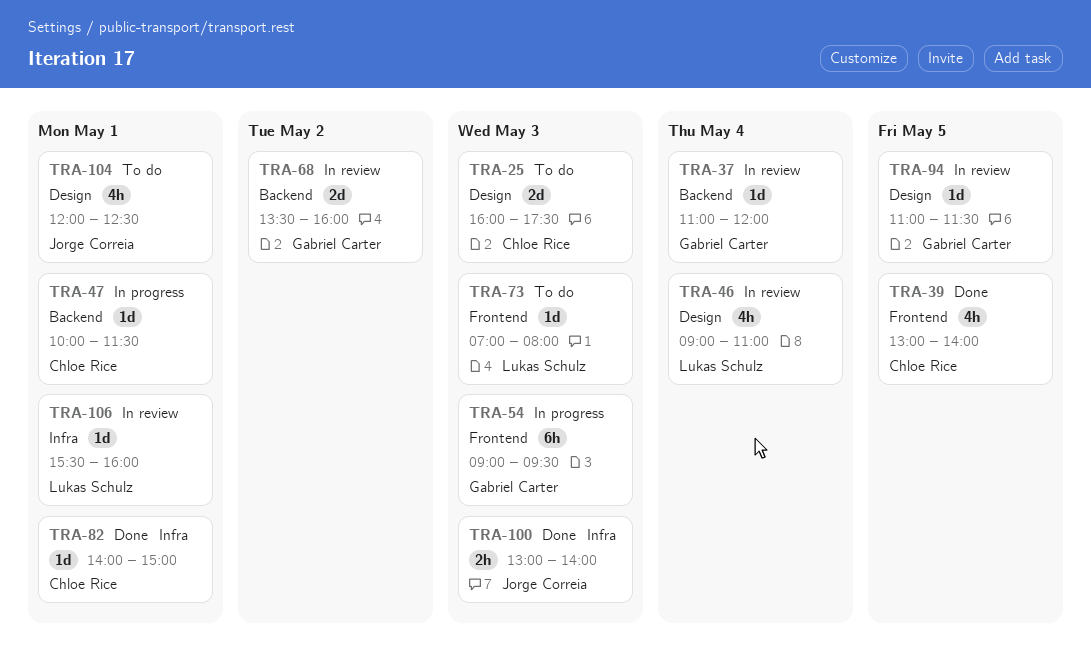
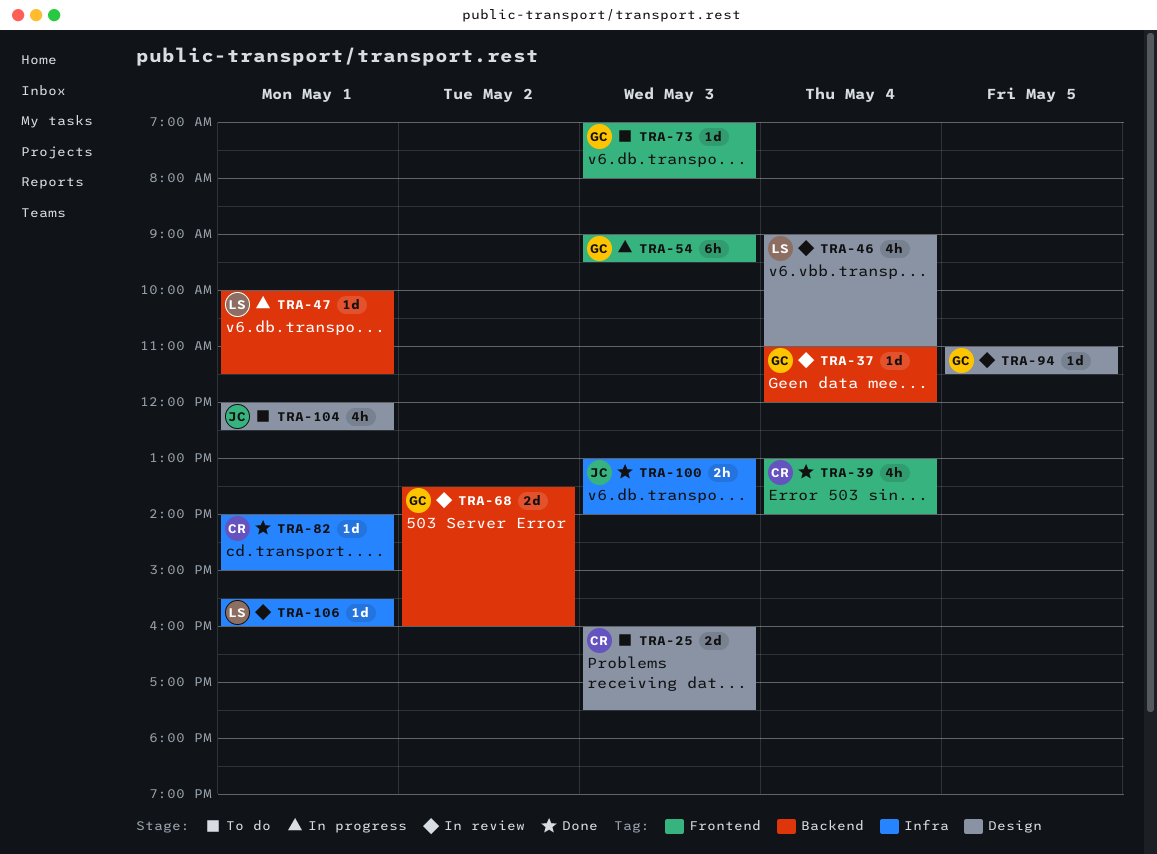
TRA-39, day: May 5 -> May 4
TRA-47, owner: Chloe Rice -> Lukas Schulz
TRA-73, owner: Lukas Schulz -> Gabriel Carter

